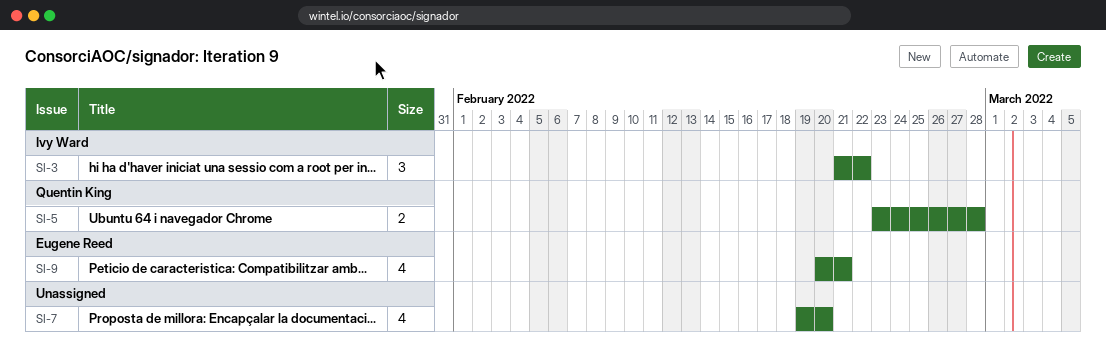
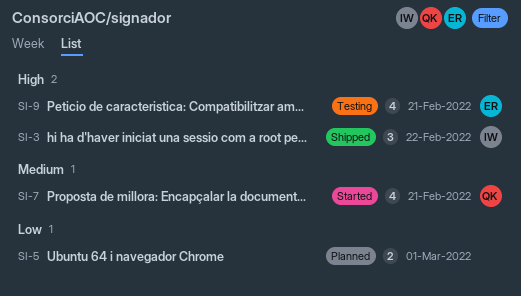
SI-5, owner: Quentin King -> none
SI-5, due: Feb 28 -> Mar 1
SI-7, owner: none -> Quentin King
SI-7, due: Feb 20 -> Feb 21

